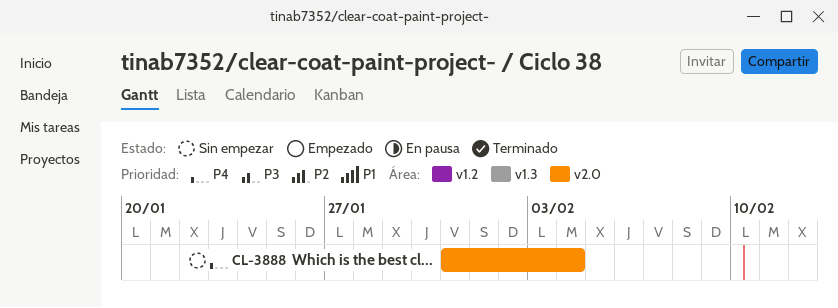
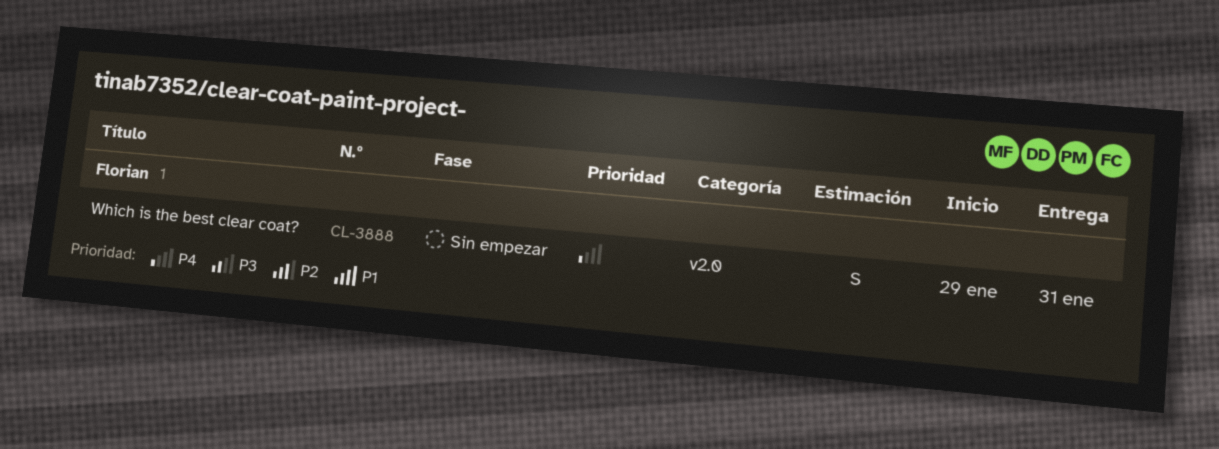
CL-3888, start: Jan 31 -> Jan 29
CL-3888, due: Feb 4 -> Jan 31

